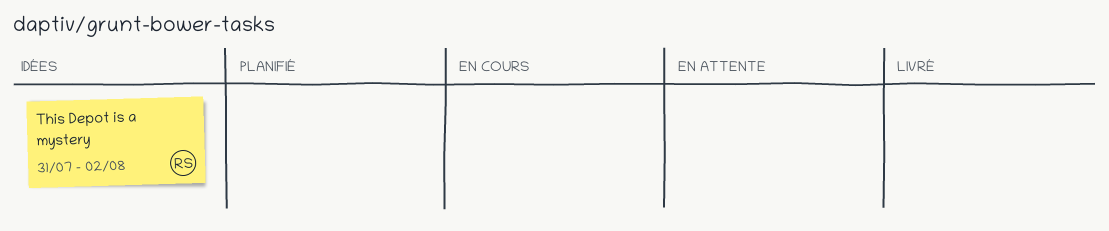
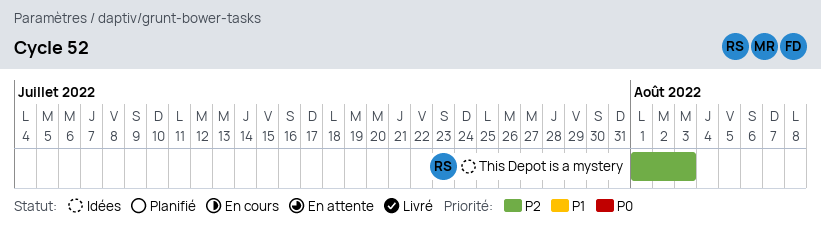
This Depot is a mystery, start: Jul 31 -> Aug 1
This Depot is a mystery, due: Aug 2 -> Aug 3

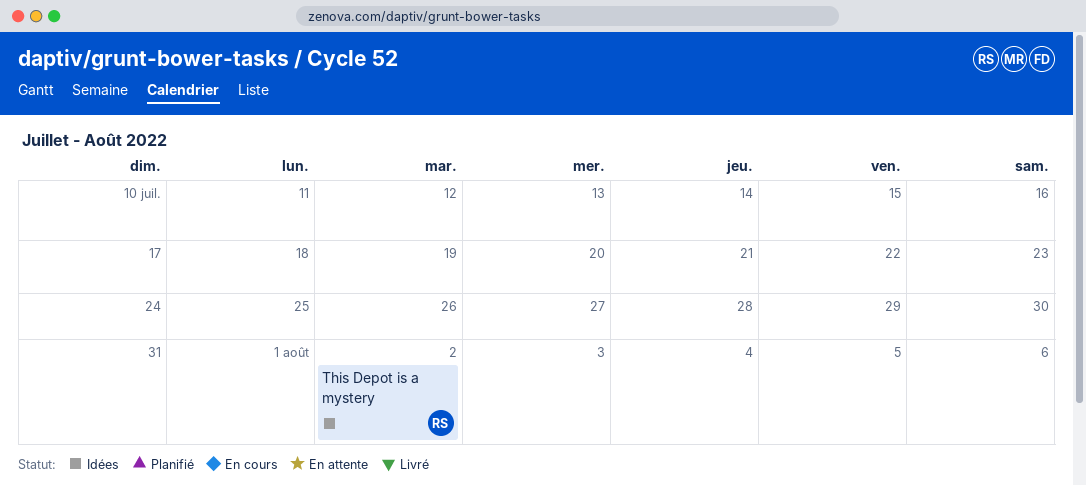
This Depot is a mystery, due: Aug 3 -> Aug 2

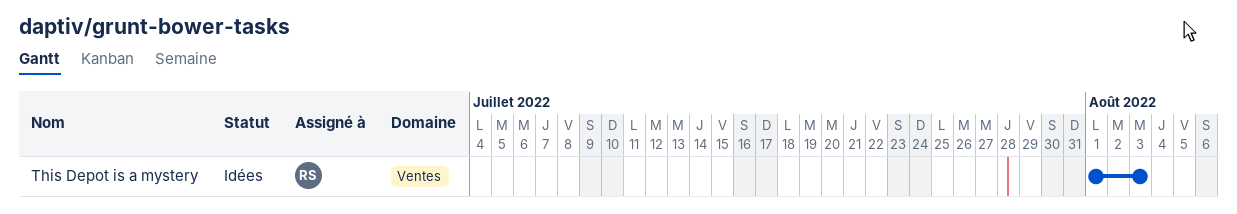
This Depot is a mystery, due: Aug 2 -> Aug 3

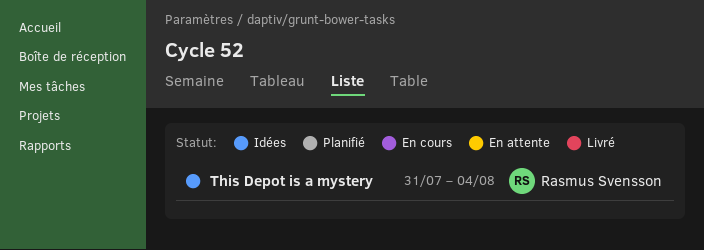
This Depot is a mystery, start: Aug 1 -> Jul 31
This Depot is a mystery, due: Aug 3 -> Aug 4

